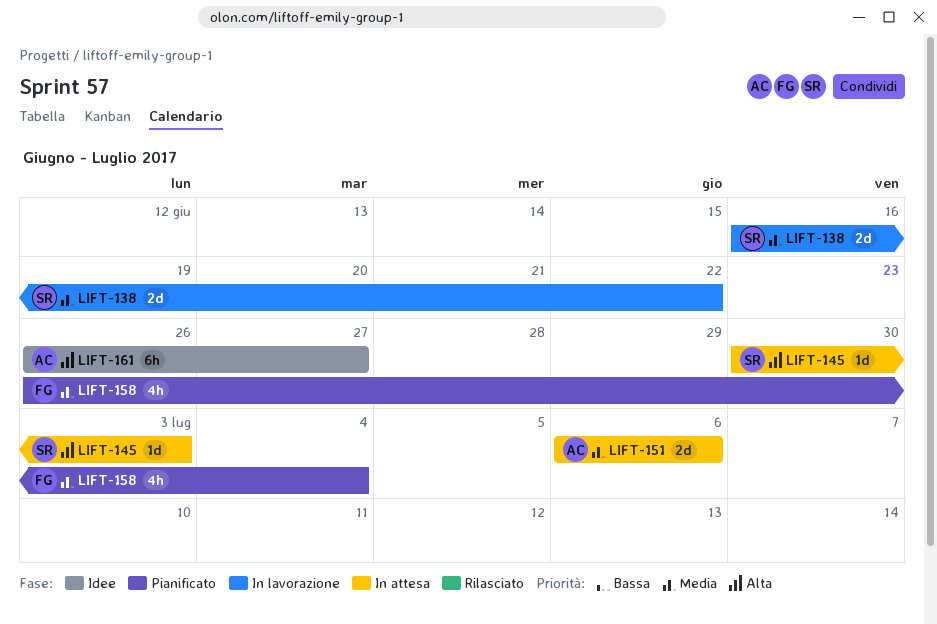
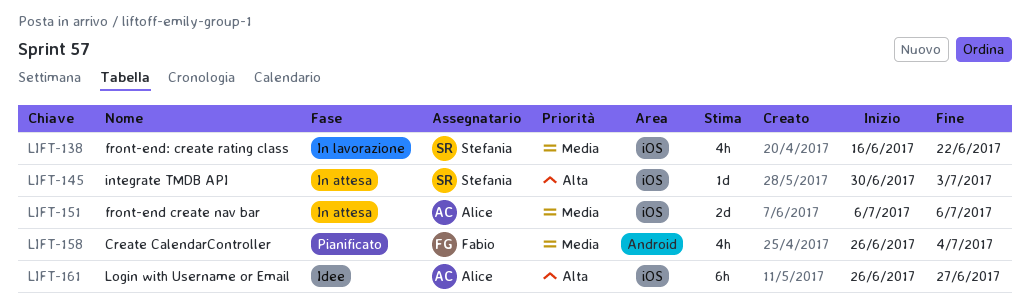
LIFT-138, estimate: 2d -> 4h

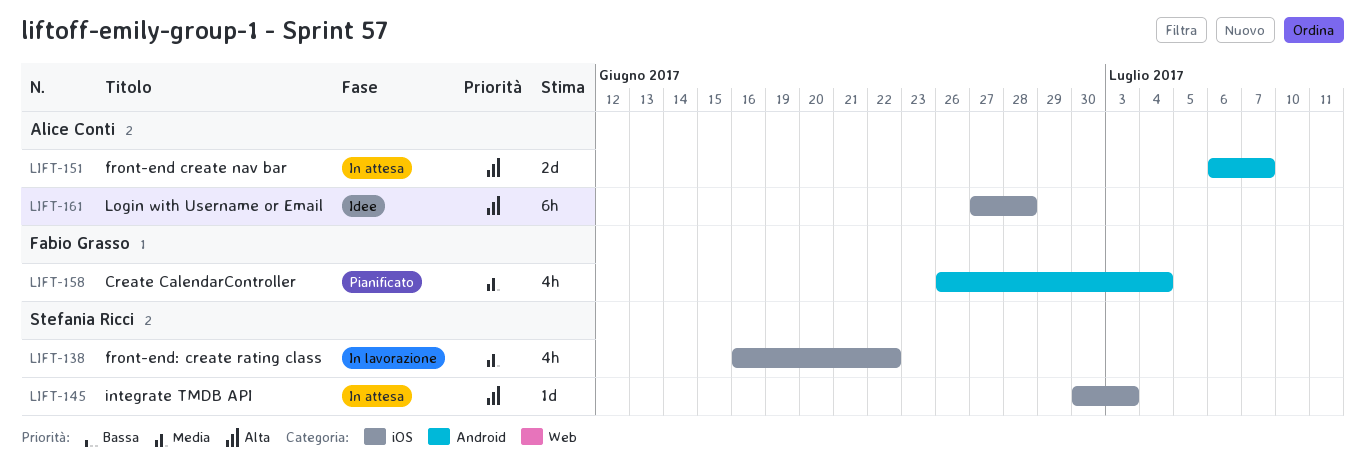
LIFT-151, priority: Media -> Alta
LIFT-151, label: iOS -> Android
LIFT-151, due: Jul 6 -> Jul 7
LIFT-161, start: Jun 26 -> Jun 27
LIFT-161, due: Jun 27 -> Jun 28

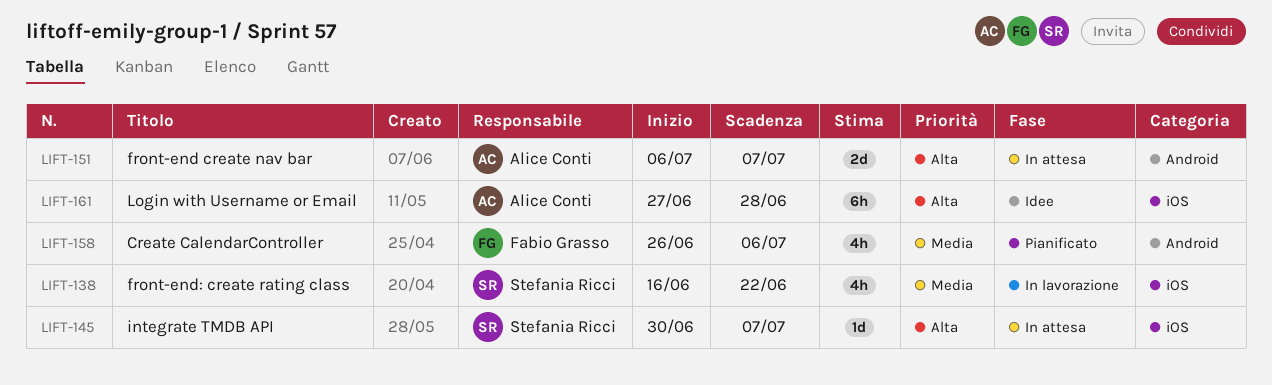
LIFT-145, due: Jul 3 -> Jul 7
LIFT-158, due: Jul 4 -> Jul 6

